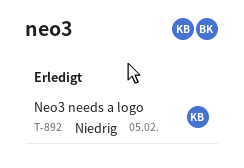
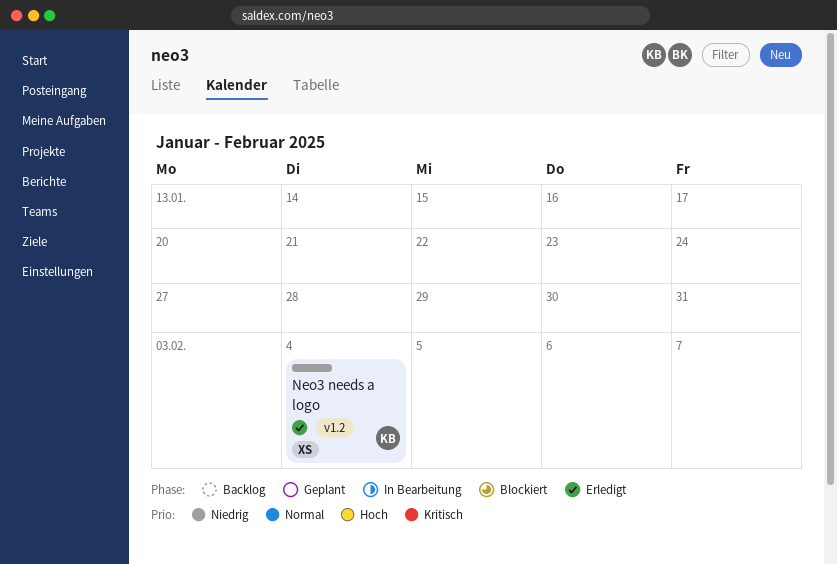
Neo3 needs a logo, due: Feb 5 -> Feb 4

